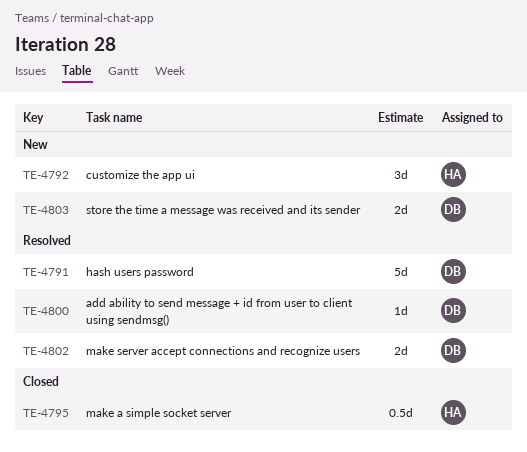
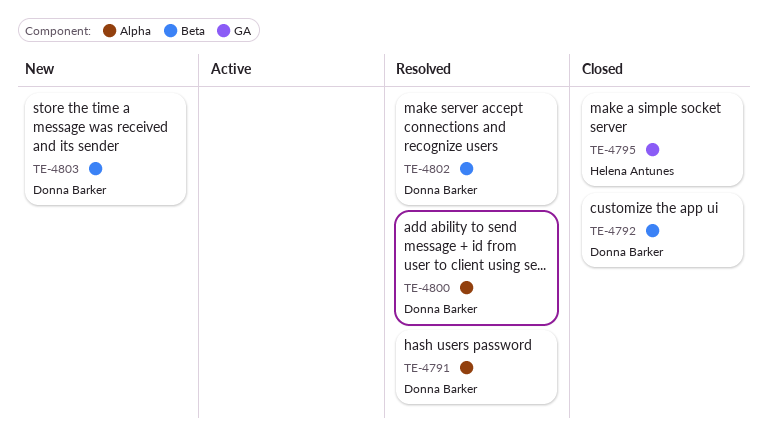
TE-4792, status: New -> Closed
TE-4792, owner: Helena Antunes -> Donna Barker

